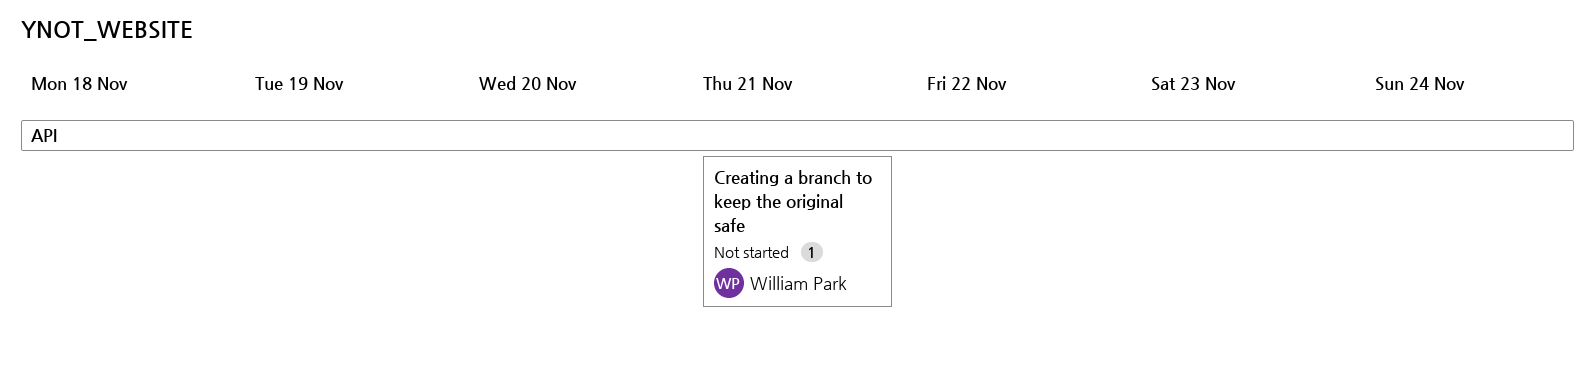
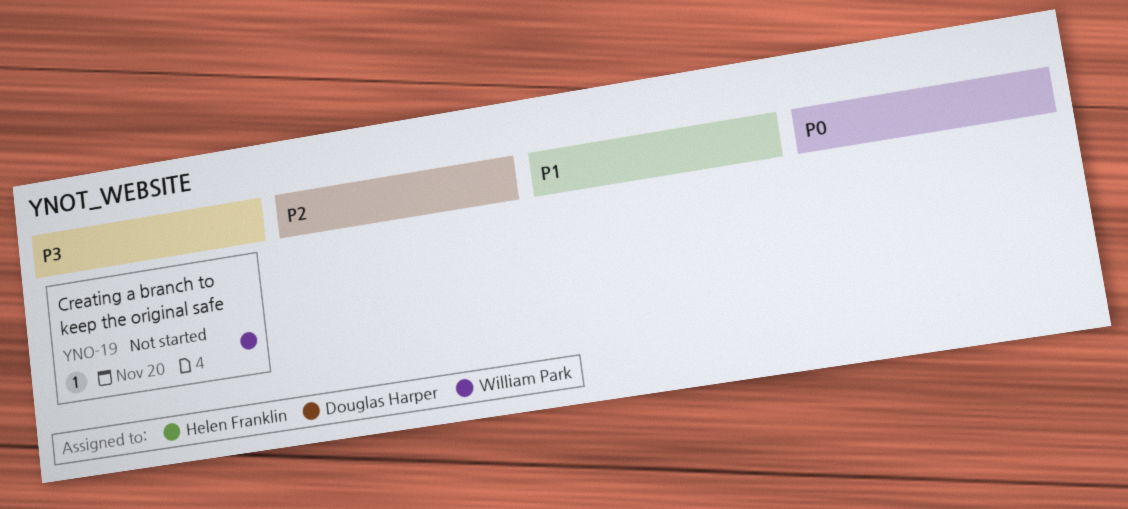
Creating a branch to keep the original safe, due: Nov 21 -> Nov 20

